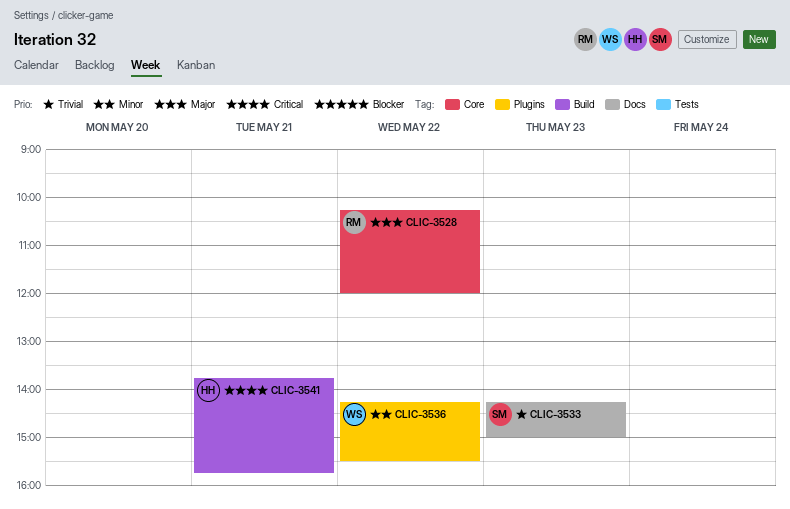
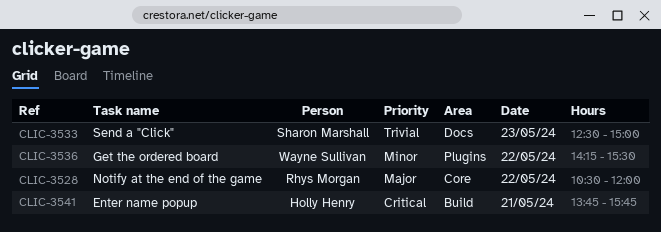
CLIC-3528, begins: 10:15 -> 10:30
CLIC-3533, begins: 14:15 -> 12:30

